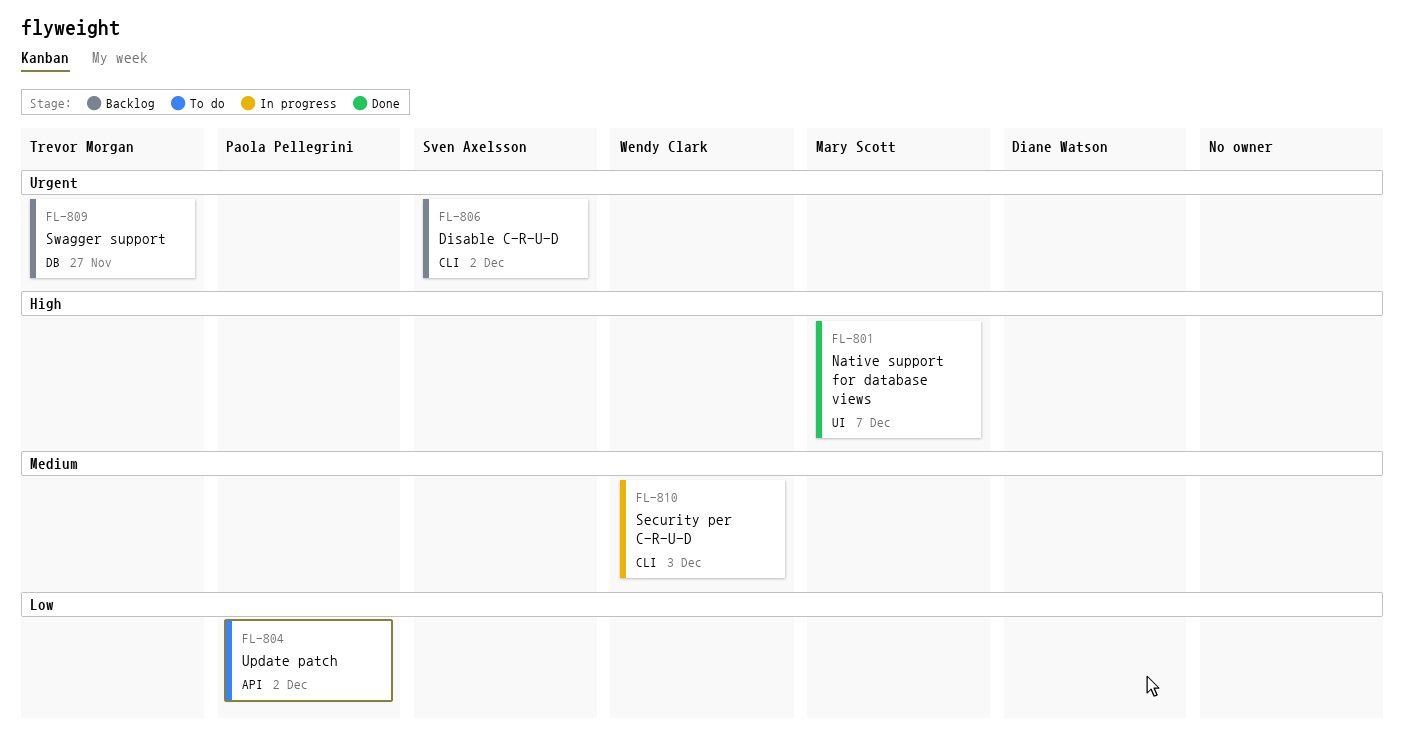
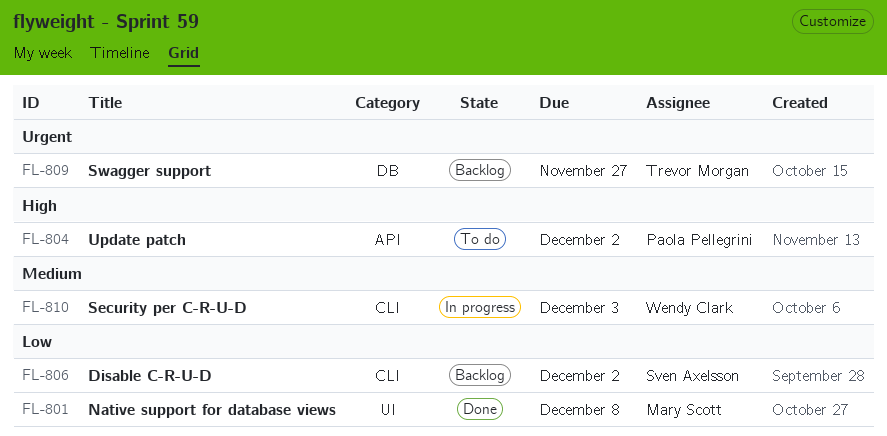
FL-801, priority: High -> Low
FL-801, due: Dec 7 -> Dec 8
FL-804, priority: Low -> High
FL-806, priority: Urgent -> Low

